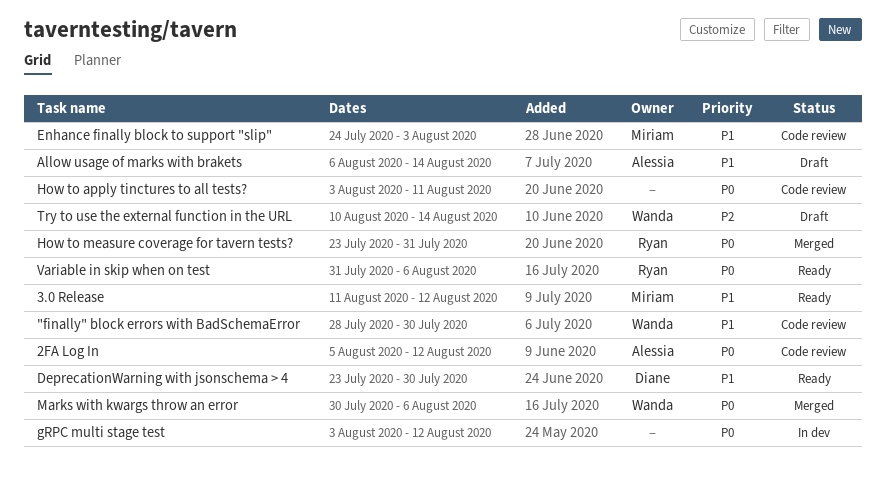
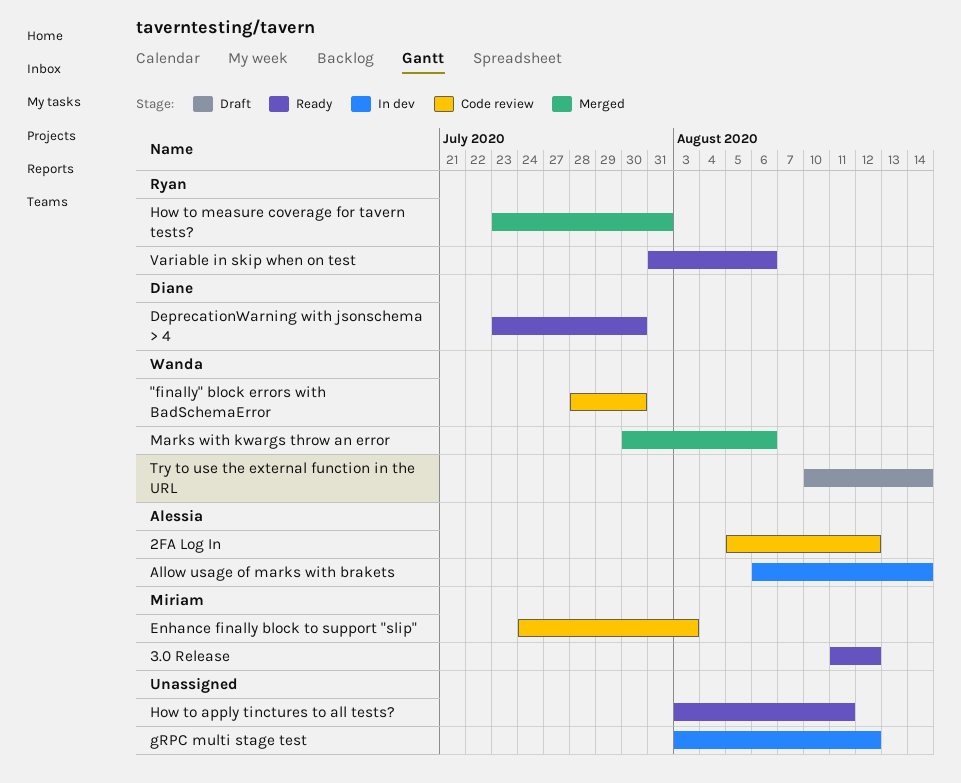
Allow usage of marks with brakets, status: Draft -> In dev
How to apply tinctures to all tests?, status: Code review -> Ready

